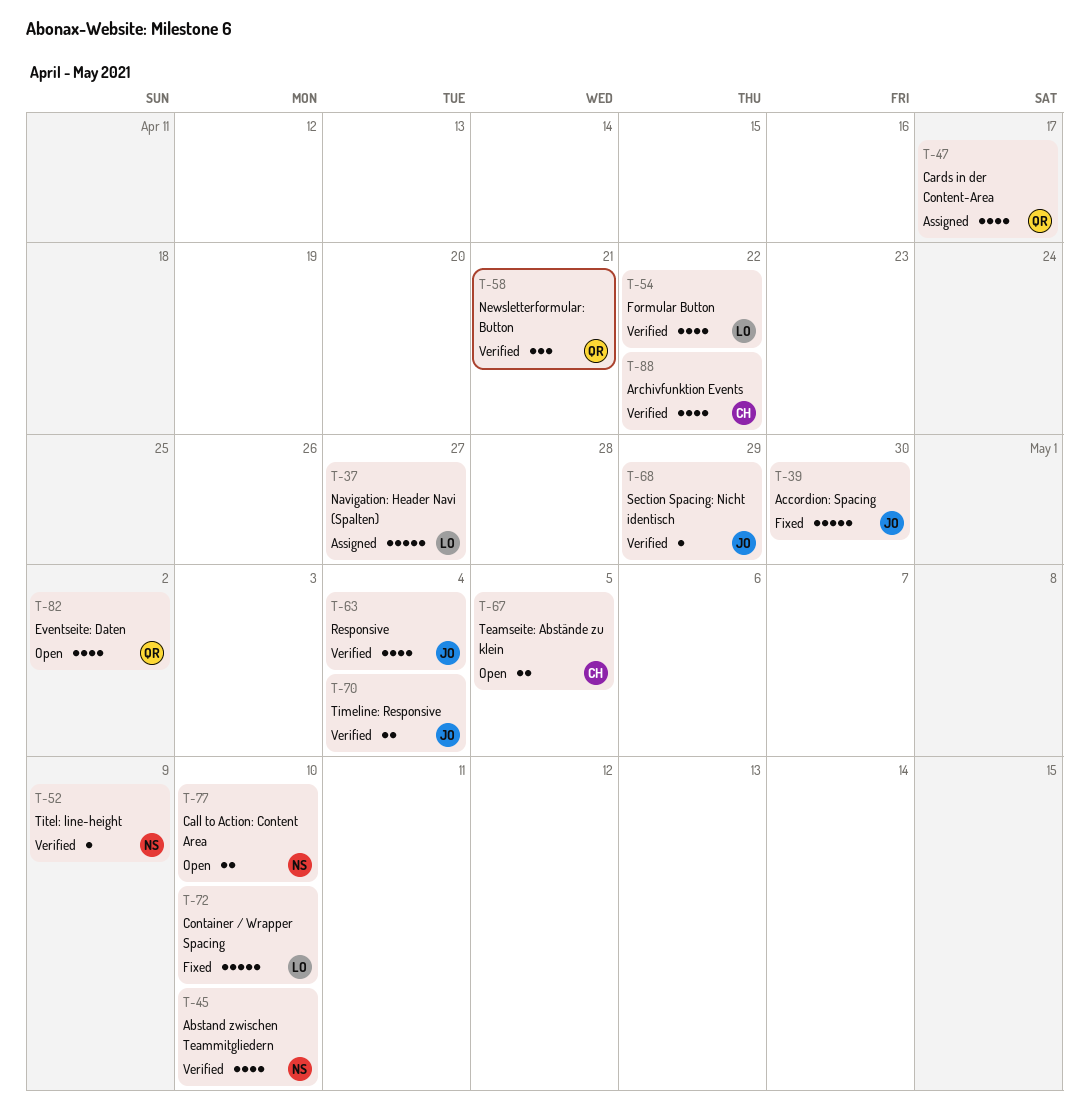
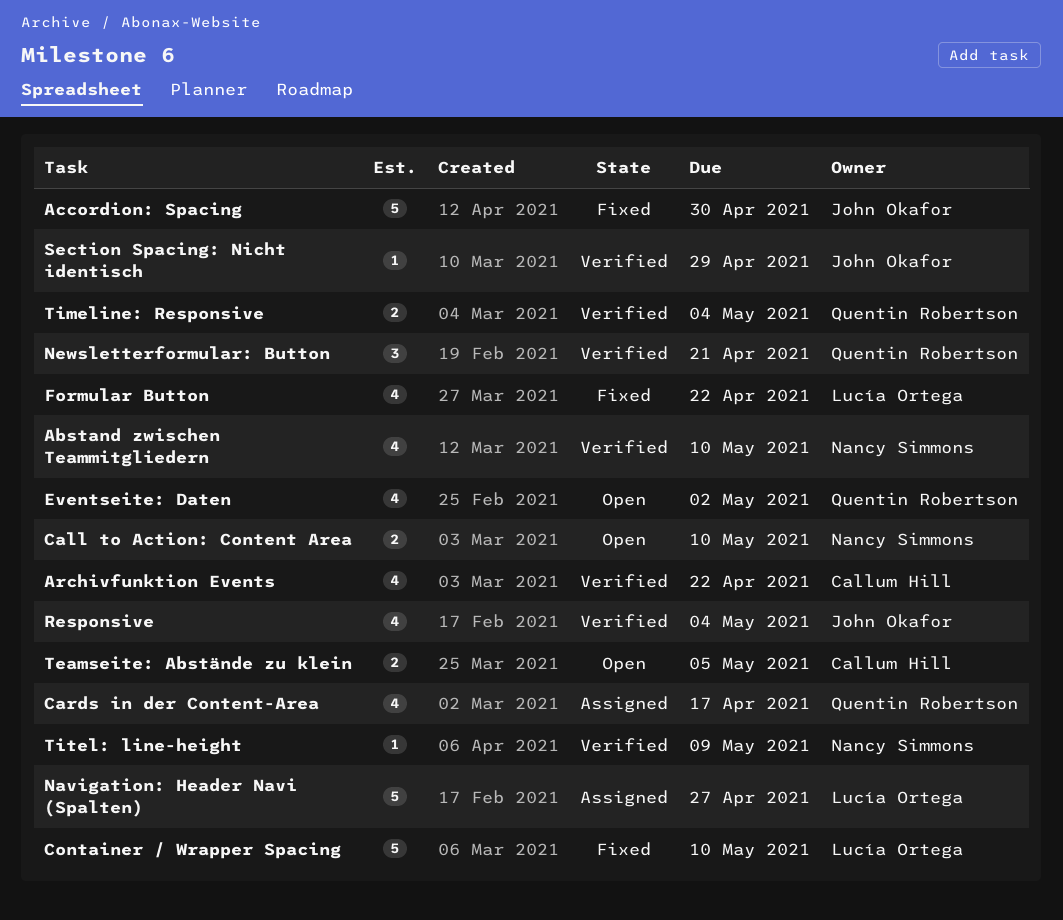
Formular Button, status: Verified -> Fixed
Timeline: Responsive, owner: John Okafor -> Quentin Robertson

